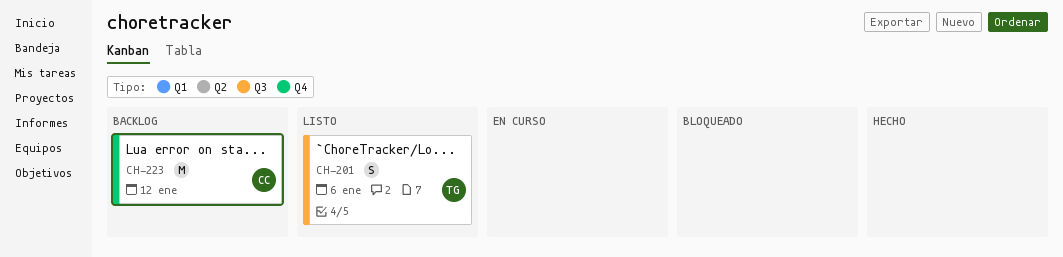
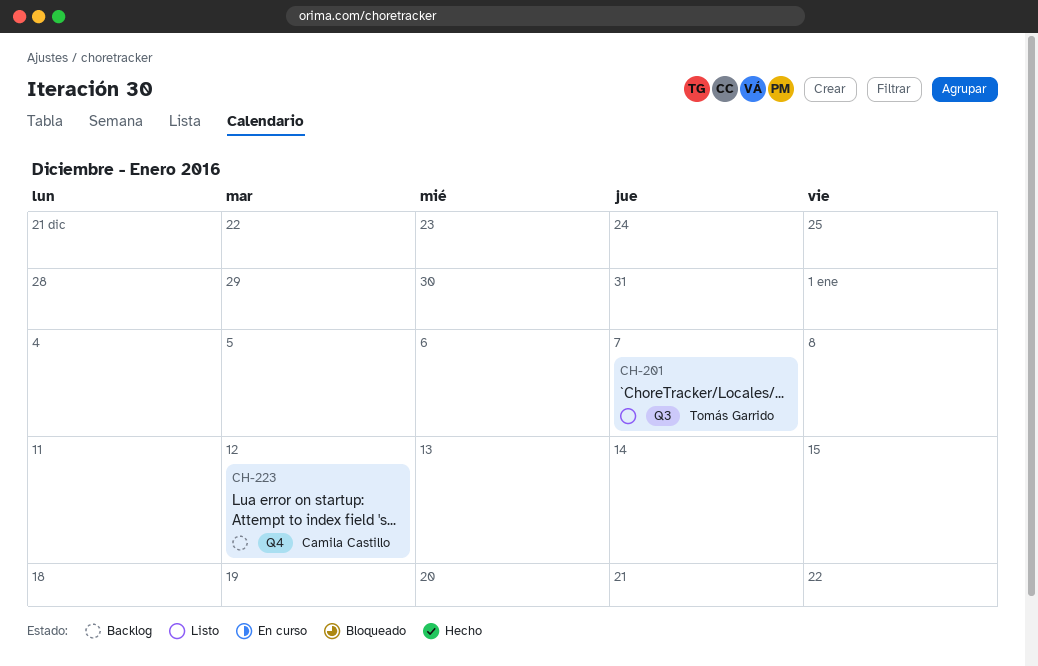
CH-201, due: Jan 6 -> Jan 7

